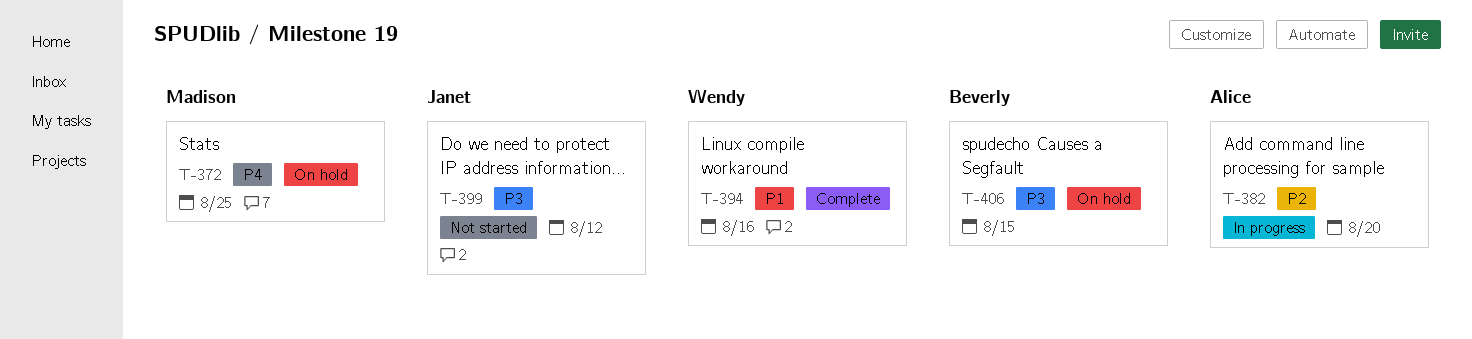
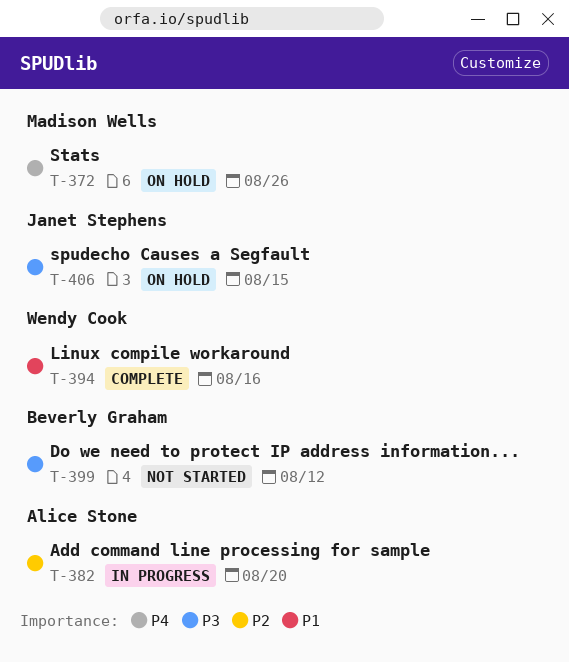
T-372, due: Aug 25 -> Aug 26
T-399, owner: Janet Stephens -> Beverly Graham
T-406, owner: Beverly Graham -> Janet Stephens

